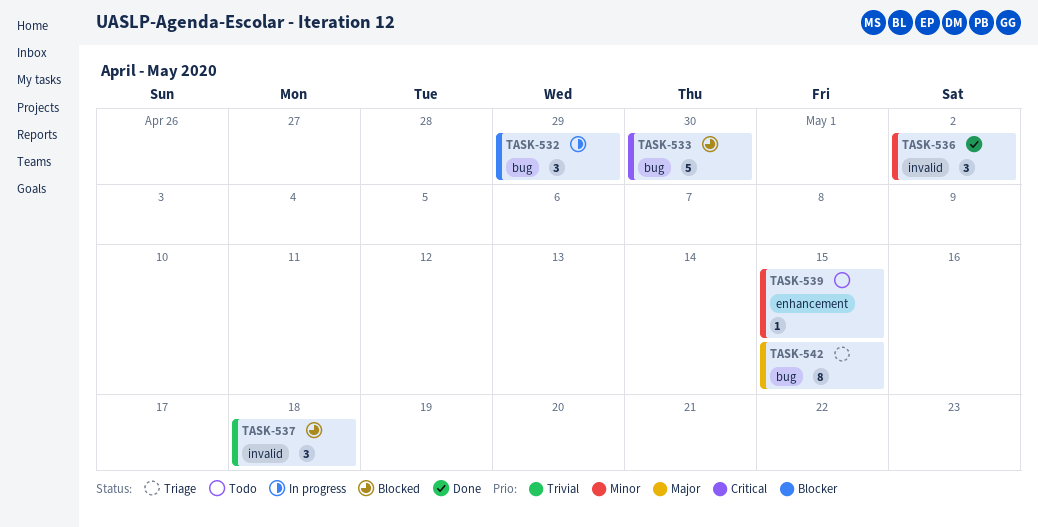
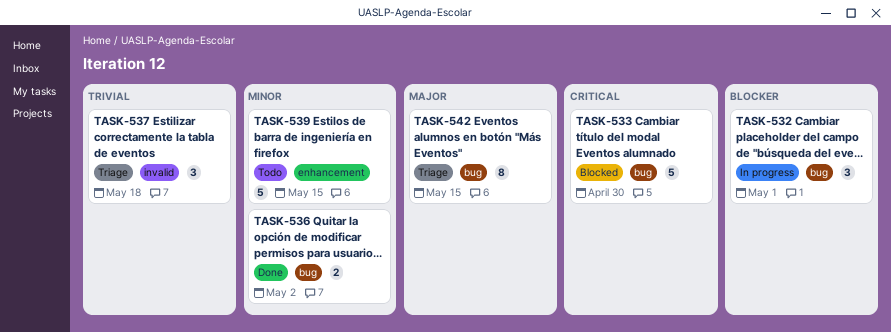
TASK-532, due: Apr 29 -> May 1
TASK-536, label: invalid -> bug
TASK-536, estimate: 3 -> 2
TASK-537, status: Blocked -> Triage
TASK-539, estimate: 1 -> 5

